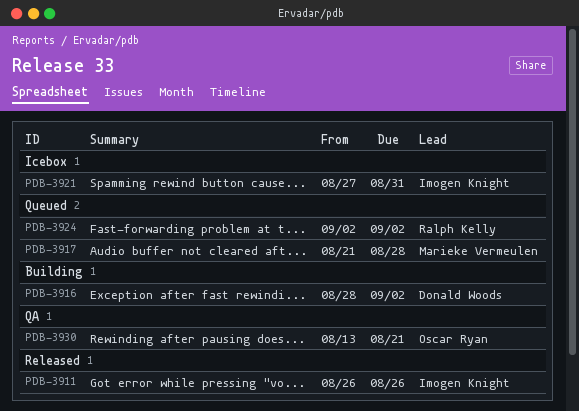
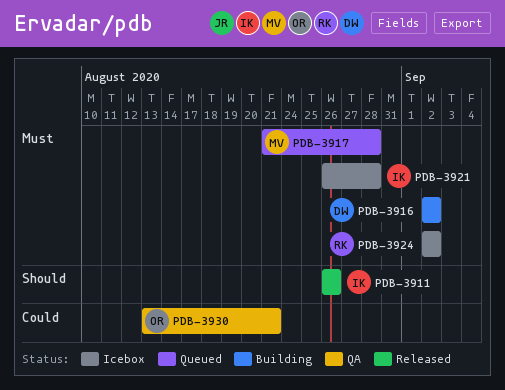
PDB-3916, start: Aug 28 -> Sep 2
PDB-3921, start: Aug 27 -> Aug 26
PDB-3921, due: Aug 31 -> Aug 28
PDB-3924, status: Queued -> Icebox

